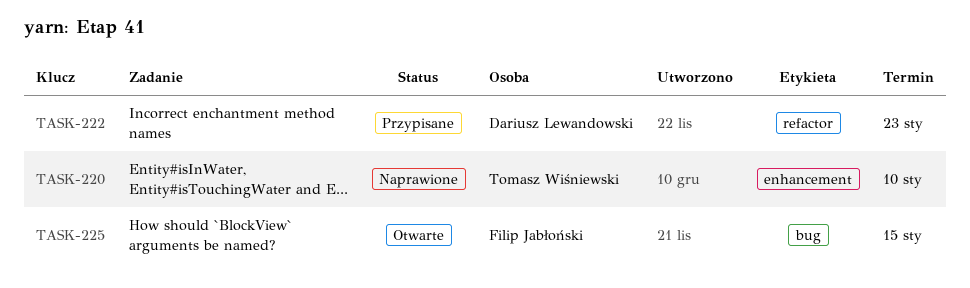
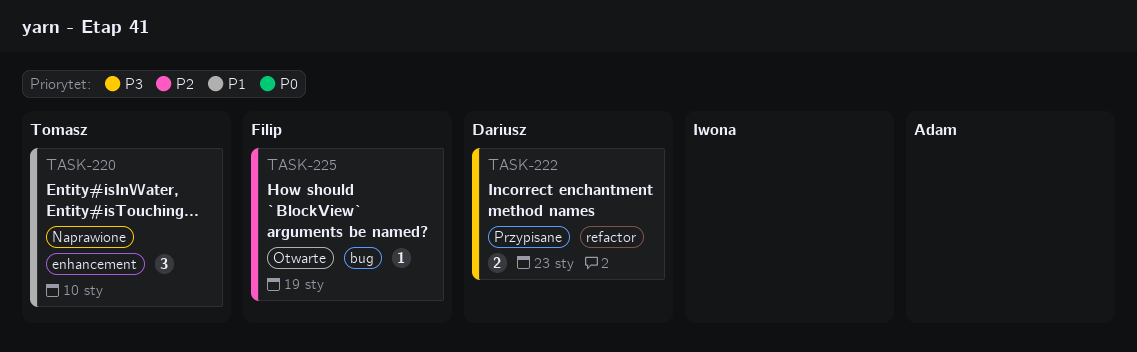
TASK-225, due: Jan 15 -> Jan 19

